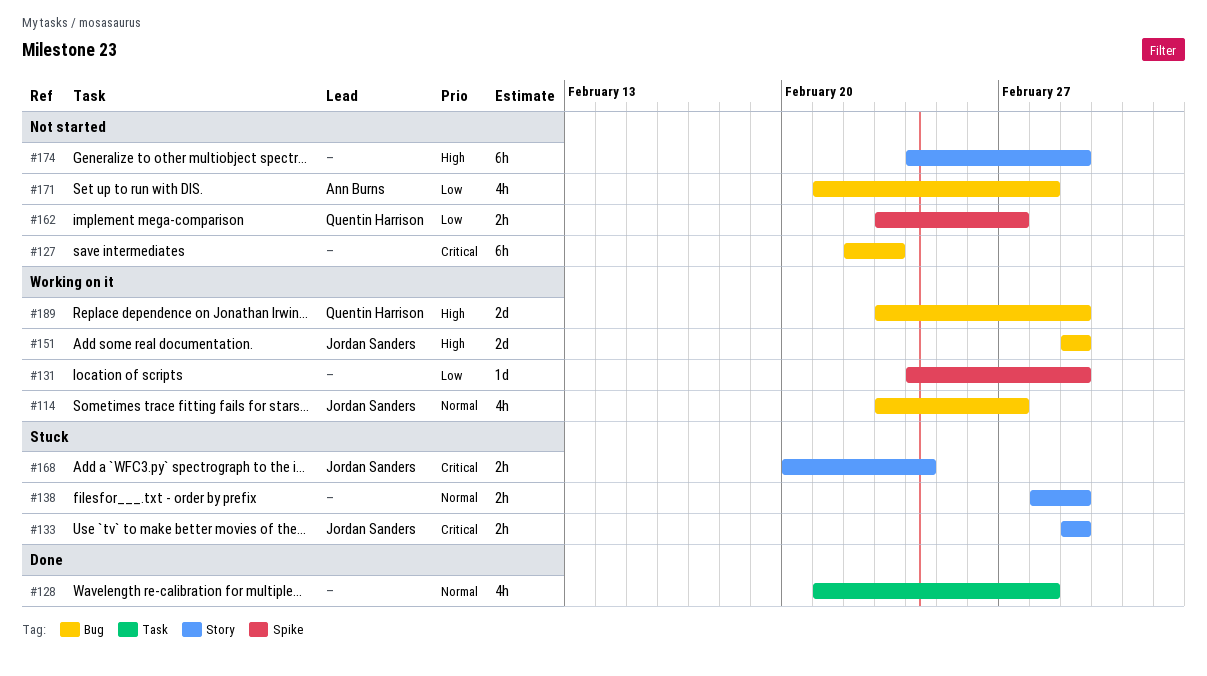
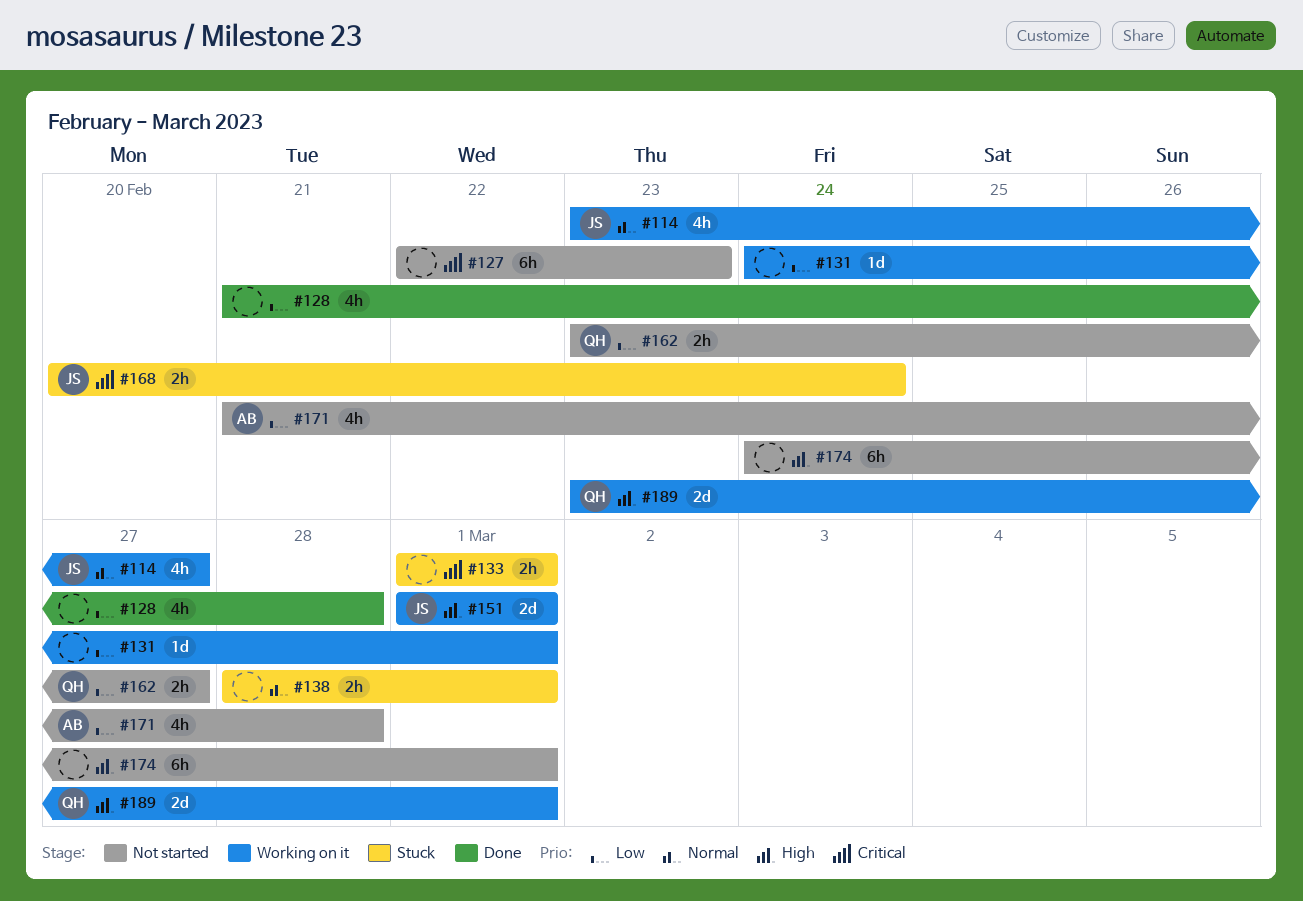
#128, priority: Normal -> Low
#133, owner: Jordan Sanders -> none

